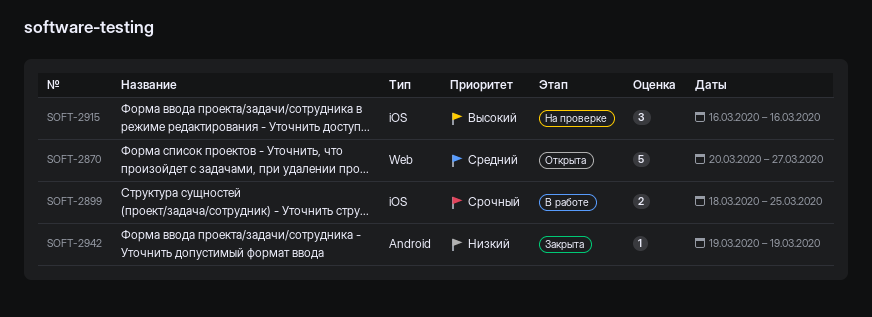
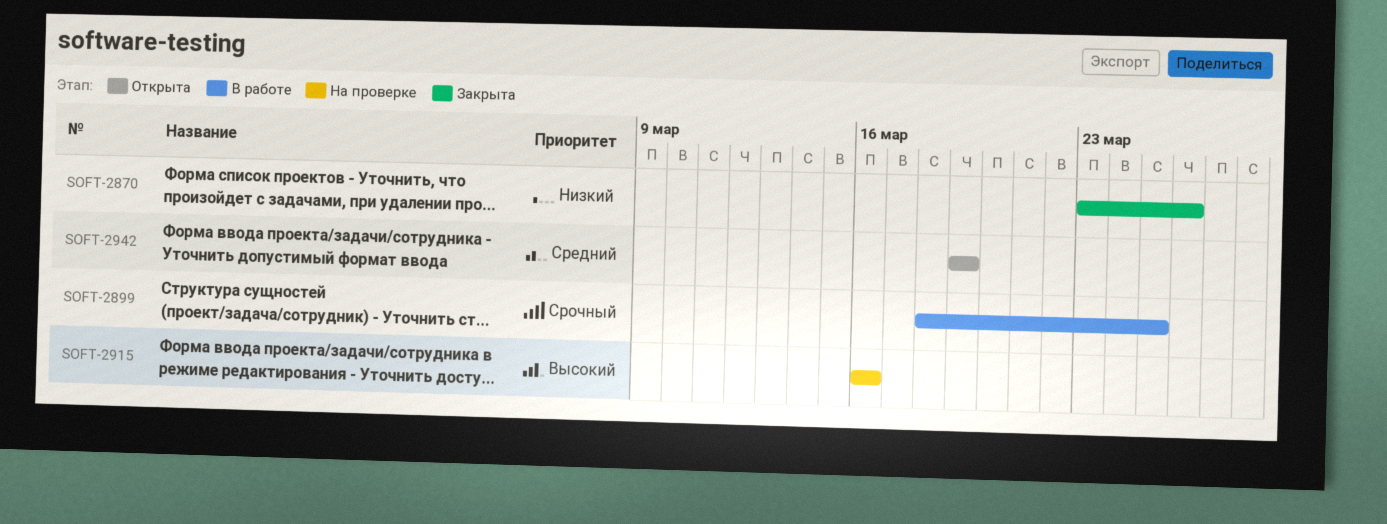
SOFT-2870, status: Открыта -> Закрыта
SOFT-2870, priority: Средний -> Низкий
SOFT-2870, start: Mar 20 -> Mar 23
SOFT-2870, due: Mar 27 -> Mar 26
SOFT-2942, status: Закрыта -> Открыта
SOFT-2942, priority: Низкий -> Средний

